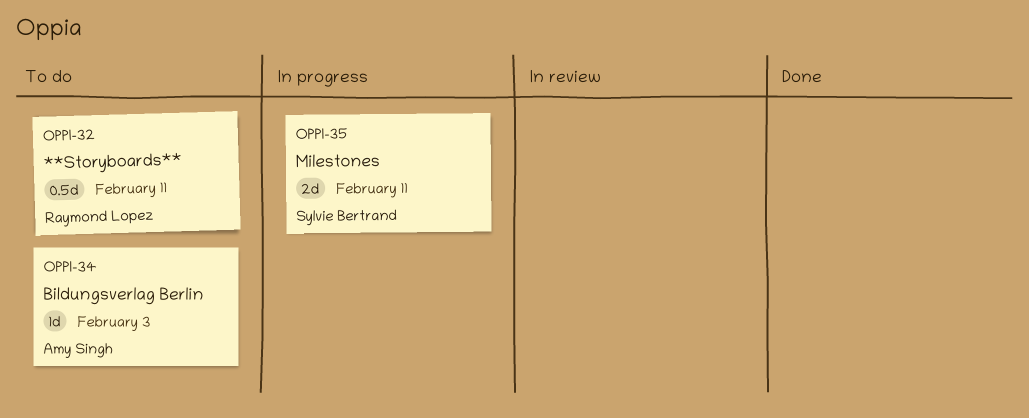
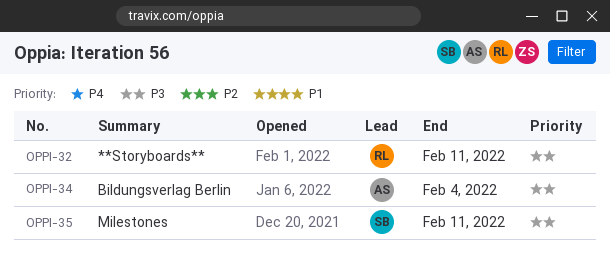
OPPI-34, due: Feb 3 -> Feb 4

